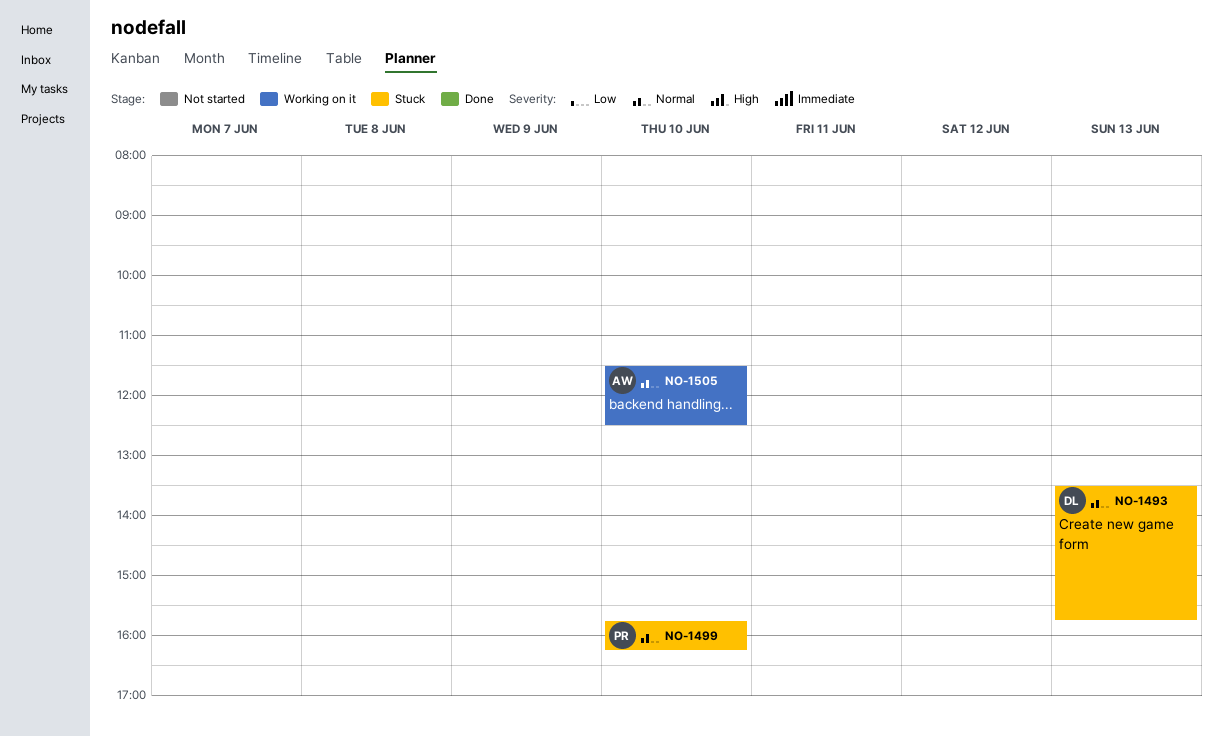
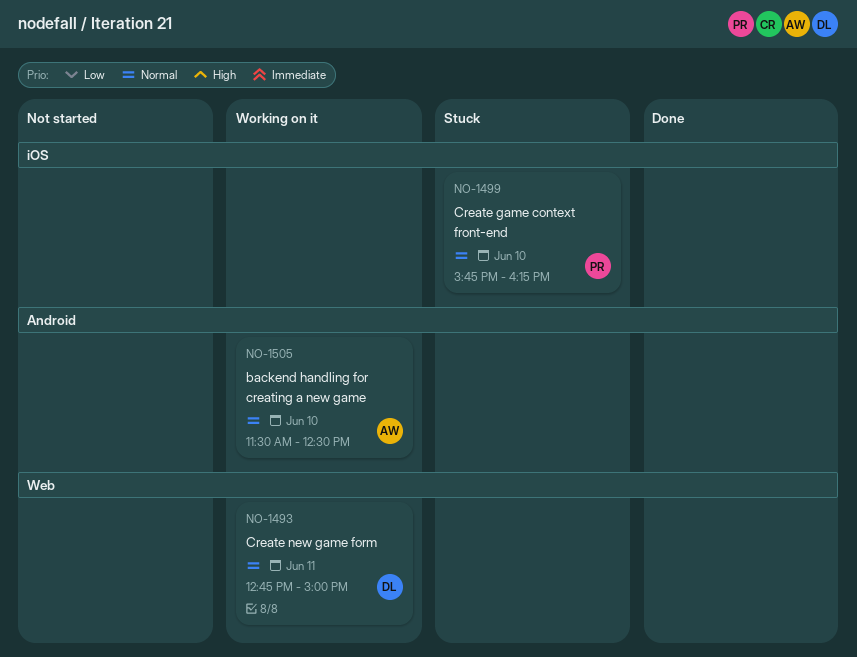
NO-1493, status: Stuck -> Working on it
NO-1493, day: Jun 13 -> Jun 11
NO-1493, begins: 13:30 -> 12:45
NO-1493, ends: 15:45 -> 15:00

